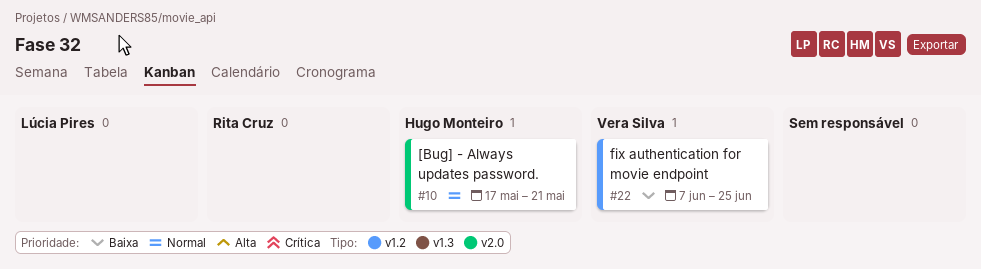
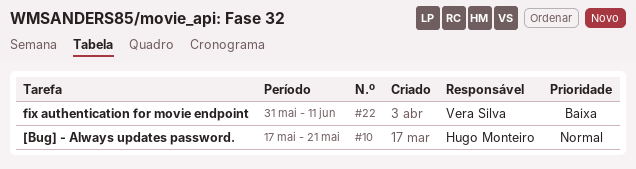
#22, start: Jun 7 -> May 31
#22, due: Jun 25 -> Jun 11

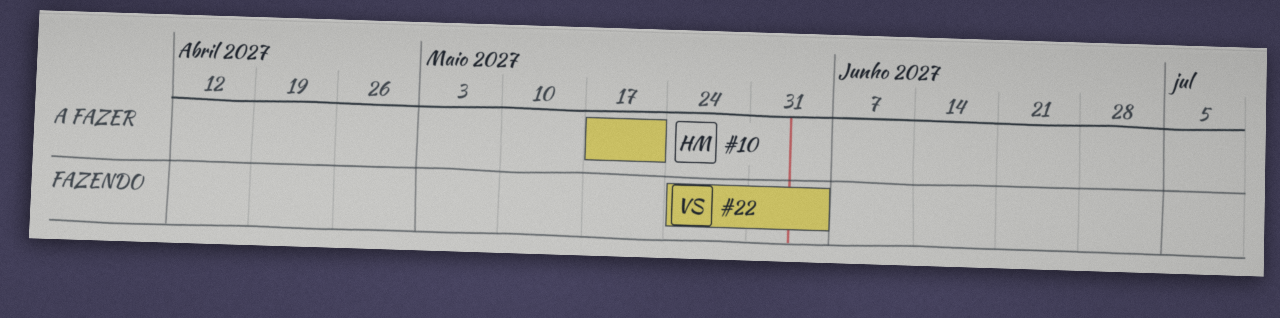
#22, start: May 31 -> May 24
#22, due: Jun 11 -> Jun 4

